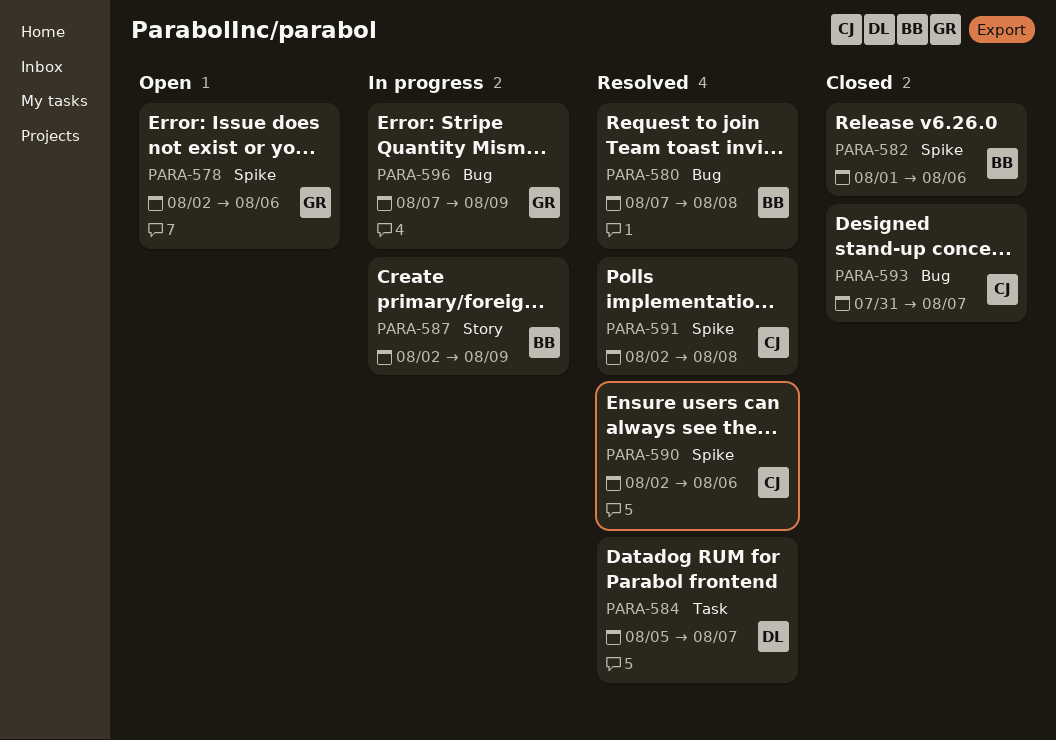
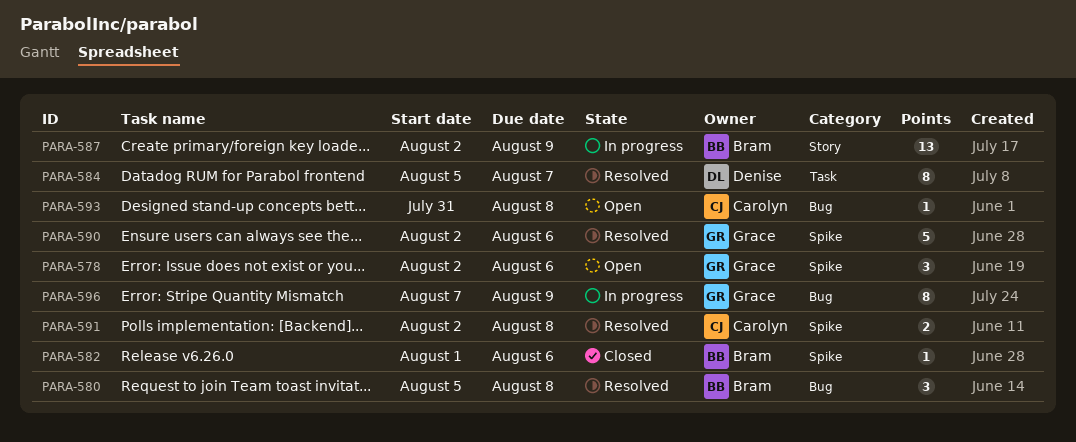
PARA-580, start: Aug 7 -> Aug 5
PARA-590, owner: Carolyn -> Grace
PARA-593, status: Closed -> Open
PARA-593, due: Aug 7 -> Aug 8

